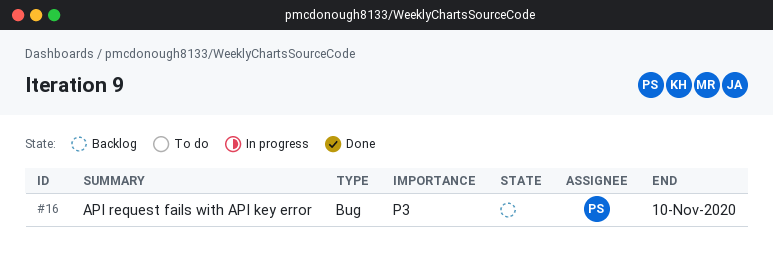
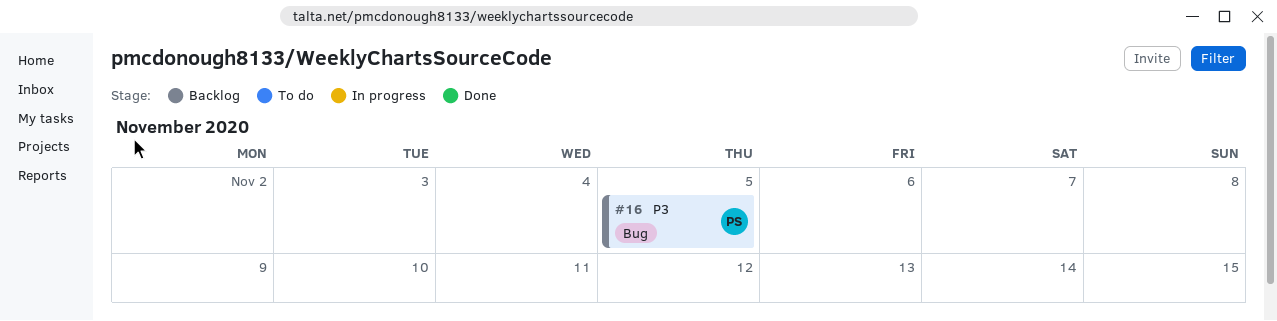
#16, due: Nov 10 -> Nov 5

